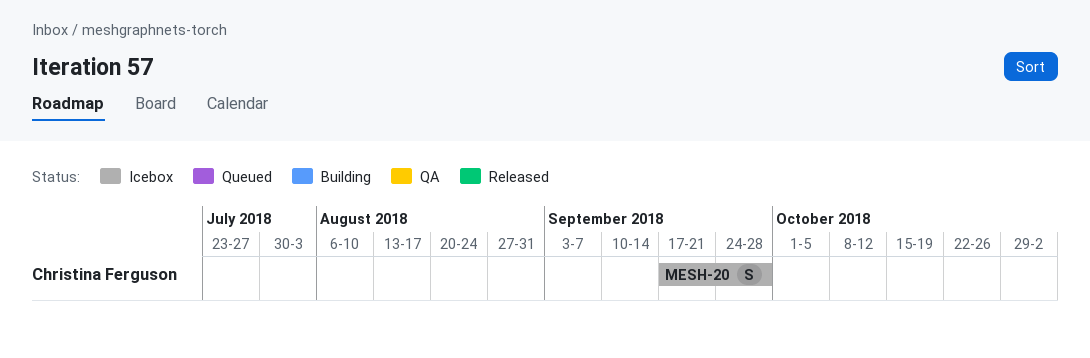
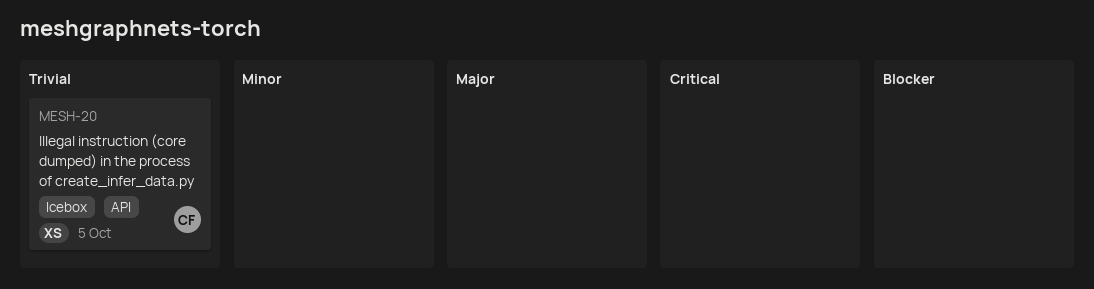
MESH-20, estimate: S -> XS
MESH-20, due: Sep 28 -> Oct 5

